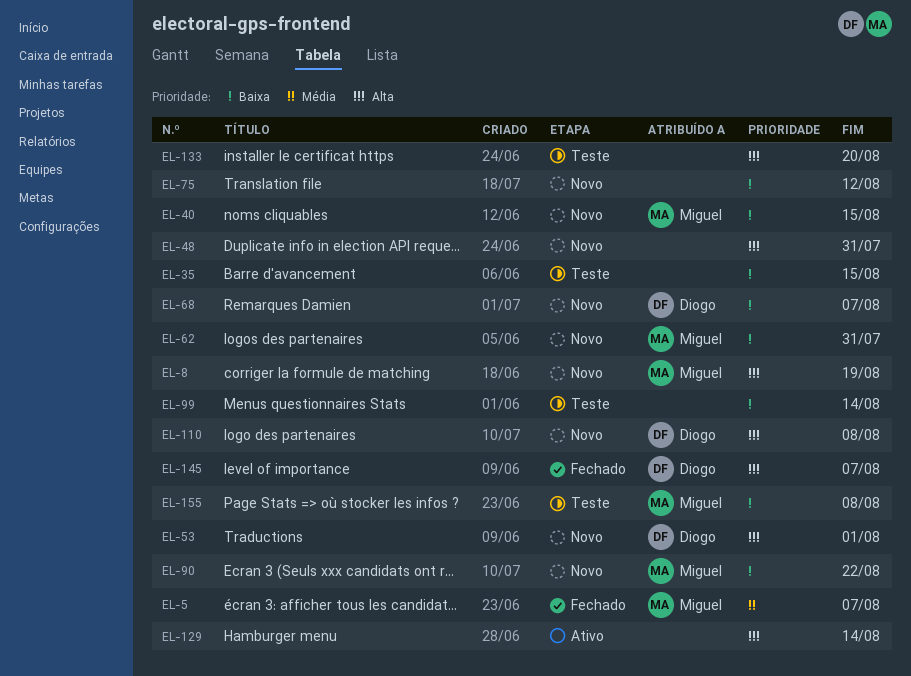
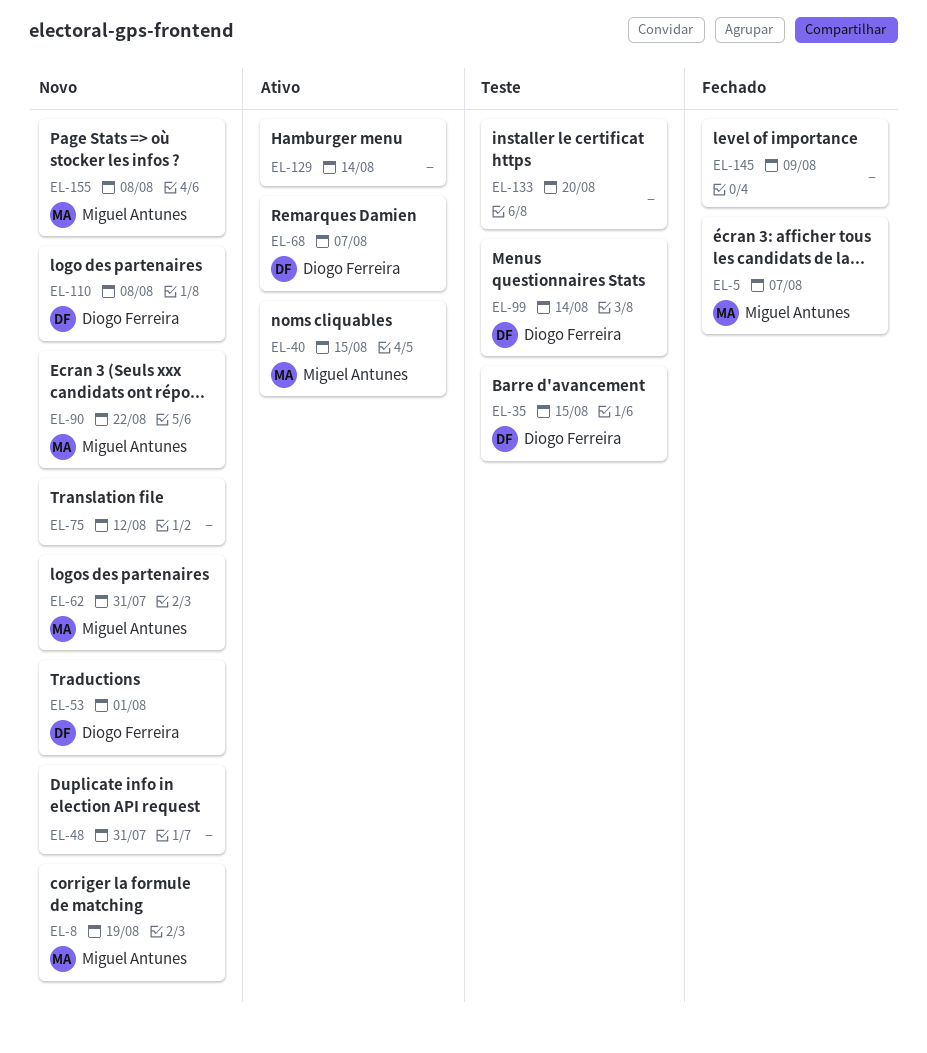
EL-35, owner: none -> Diogo Ferreira
EL-40, status: Novo -> Ativo
EL-68, status: Novo -> Ativo
EL-99, owner: none -> Diogo Ferreira
EL-145, owner: Diogo Ferreira -> none
EL-145, due: Aug 7 -> Aug 9
EL-155, status: Teste -> Novo

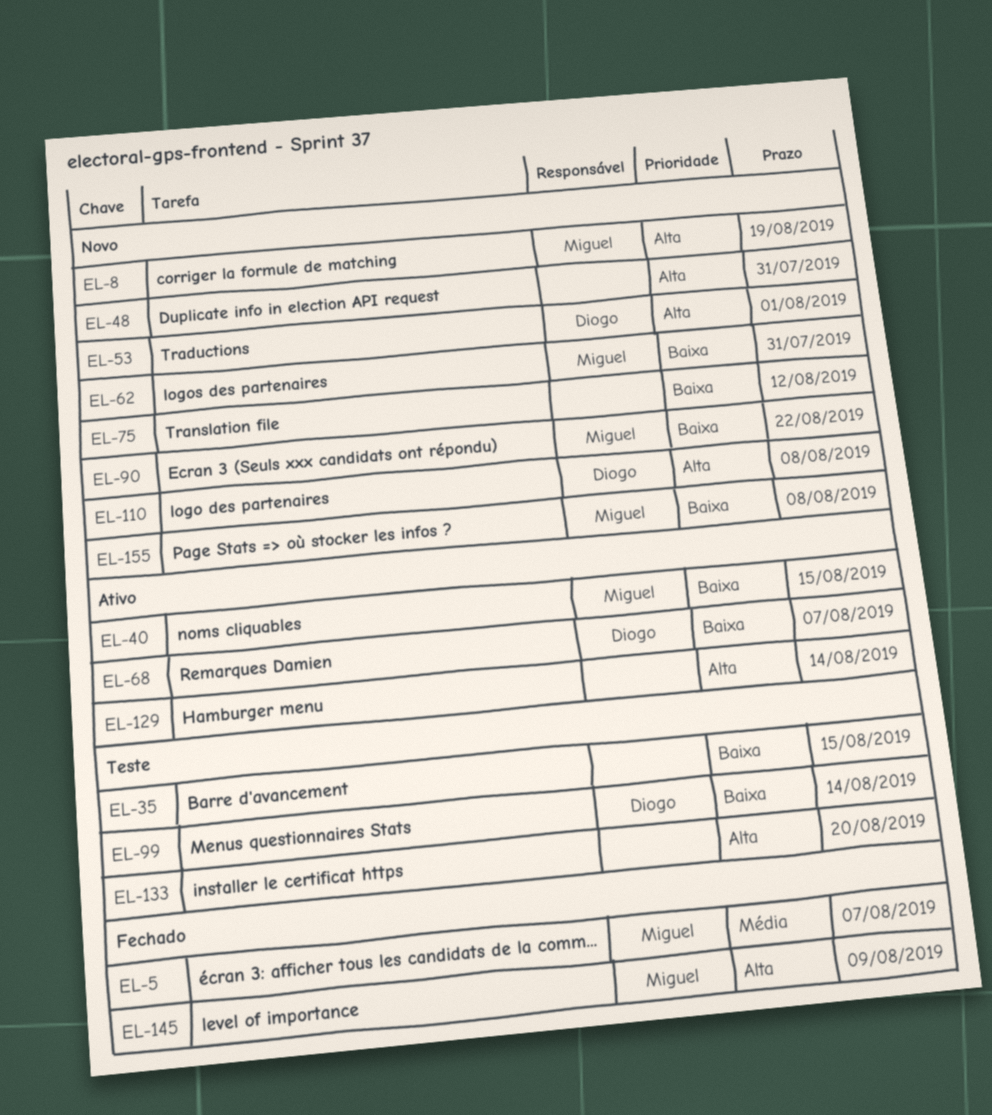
EL-35, owner: Diogo Ferreira -> none
EL-145, owner: none -> Miguel Antunes

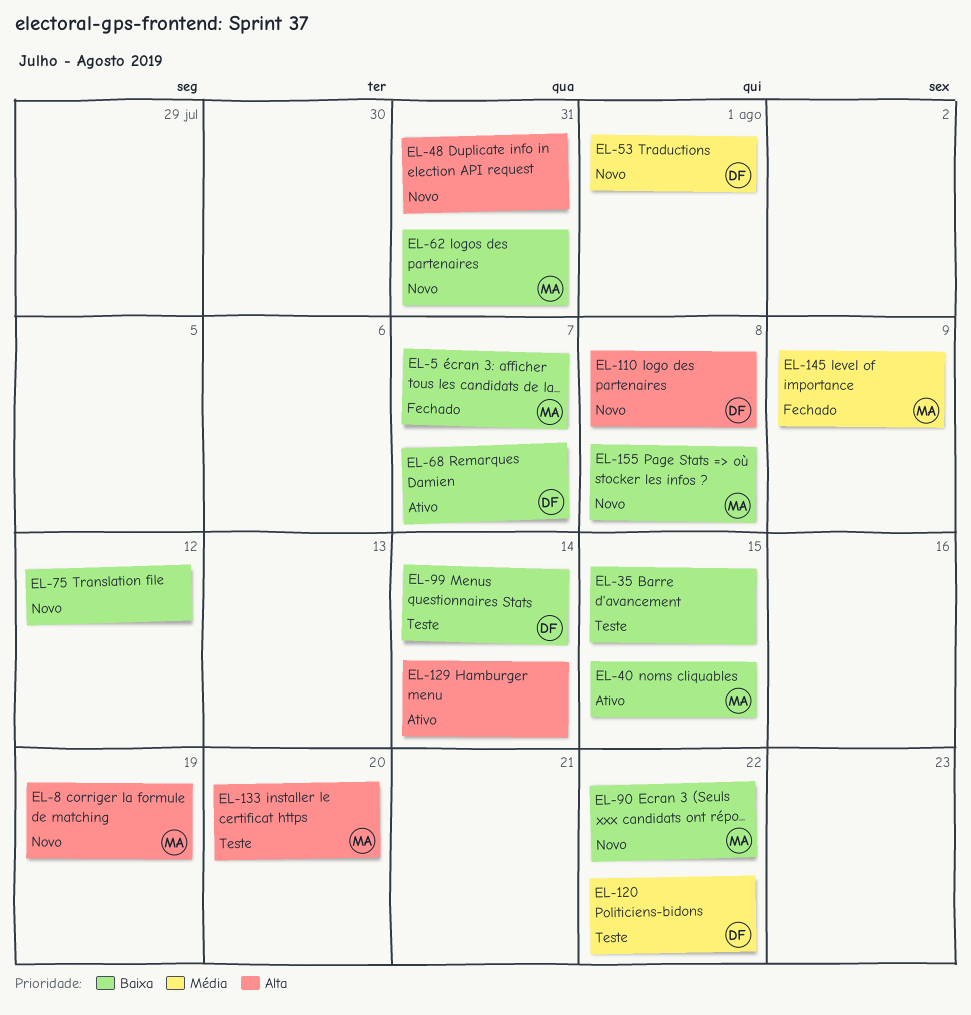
EL-5, priority: Média -> Baixa
EL-53, priority: Alta -> Média
EL-120: none -> present
EL-133, owner: none -> Miguel
EL-145, priority: Alta -> Média

